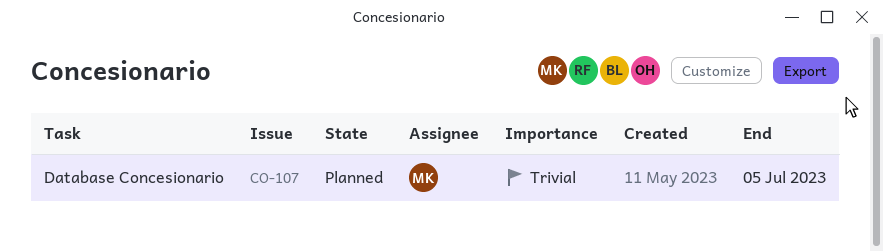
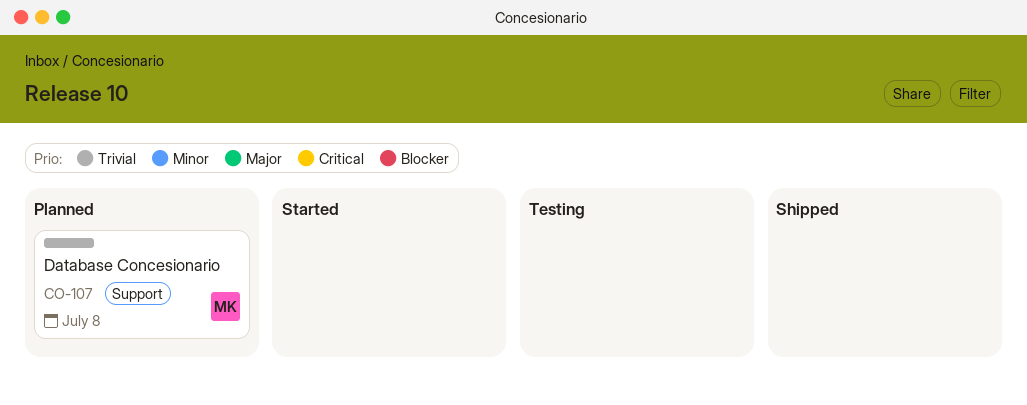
CO-107, due: Jul 5 -> Jul 8

